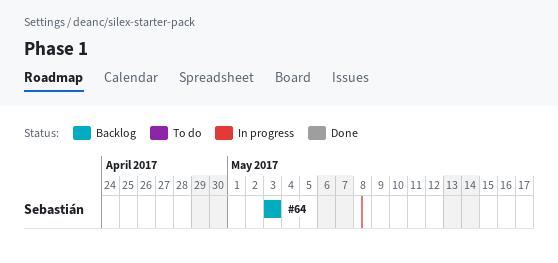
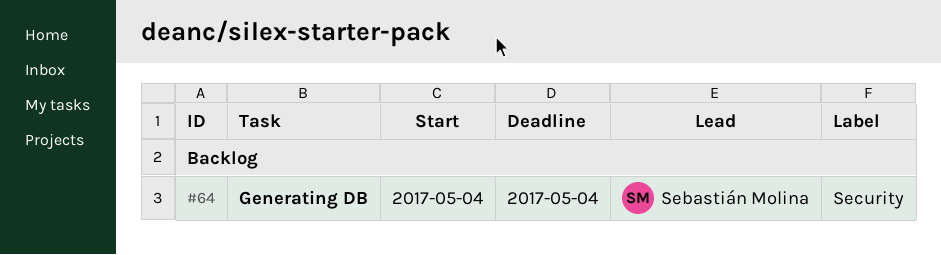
#64, start: May 3 -> May 4
#64, due: May 3 -> May 4

